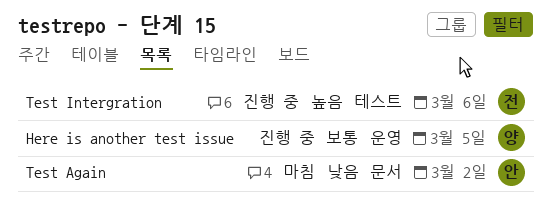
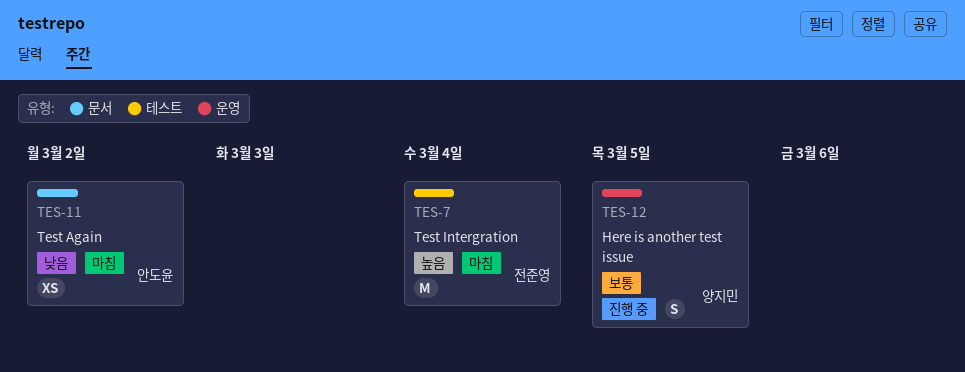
Test Intergration, status: 진행 중 -> 마침
Test Intergration, due: Mar 6 -> Mar 4

